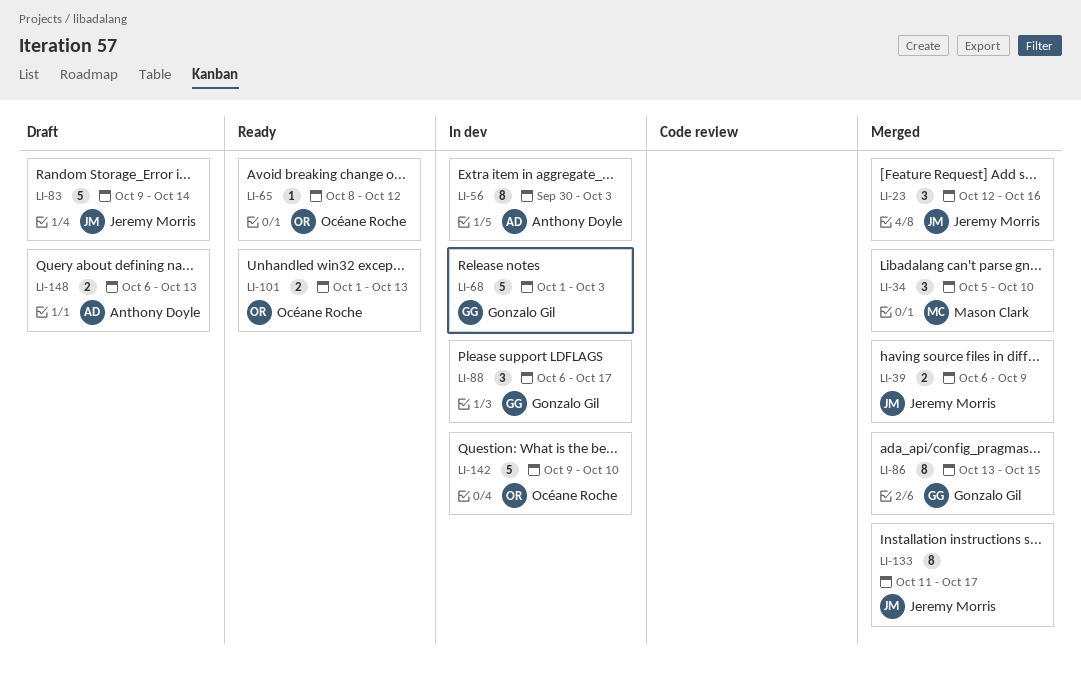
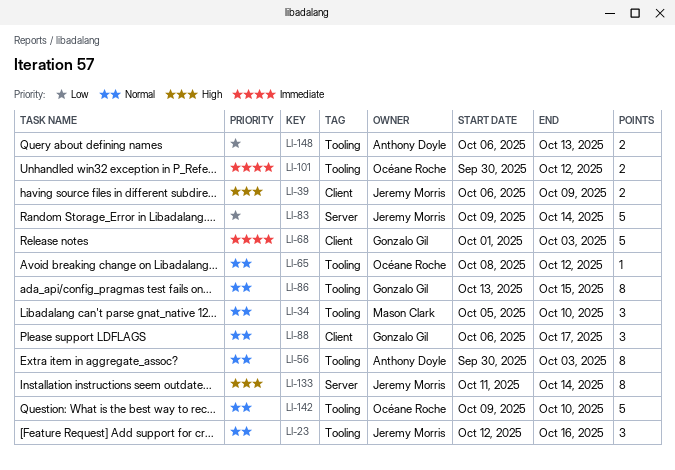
LI-101, start: Oct 1 -> Sep 30
LI-101, due: Oct 13 -> Oct 12
LI-133, due: Oct 17 -> Oct 14

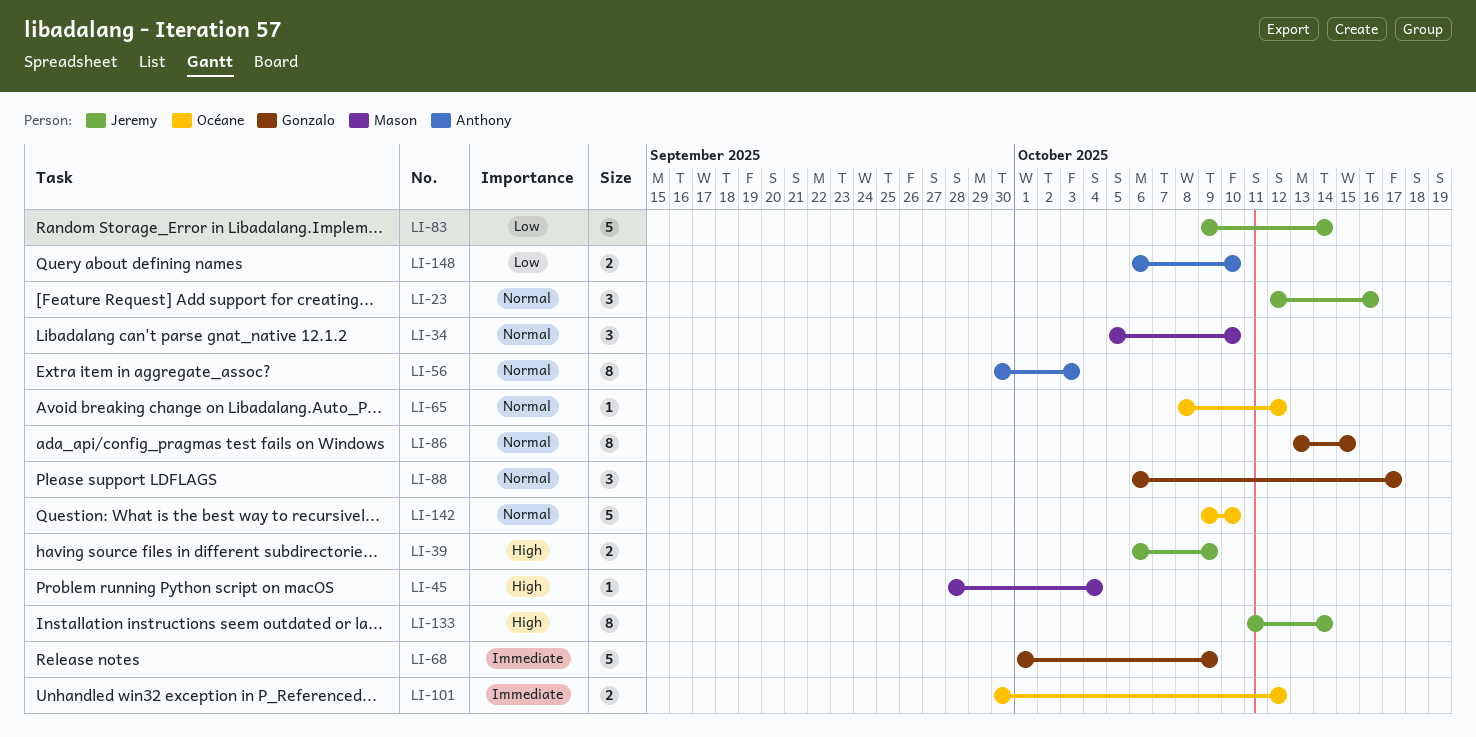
LI-45: none -> present
LI-68, due: Oct 3 -> Oct 9
LI-148, due: Oct 13 -> Oct 10

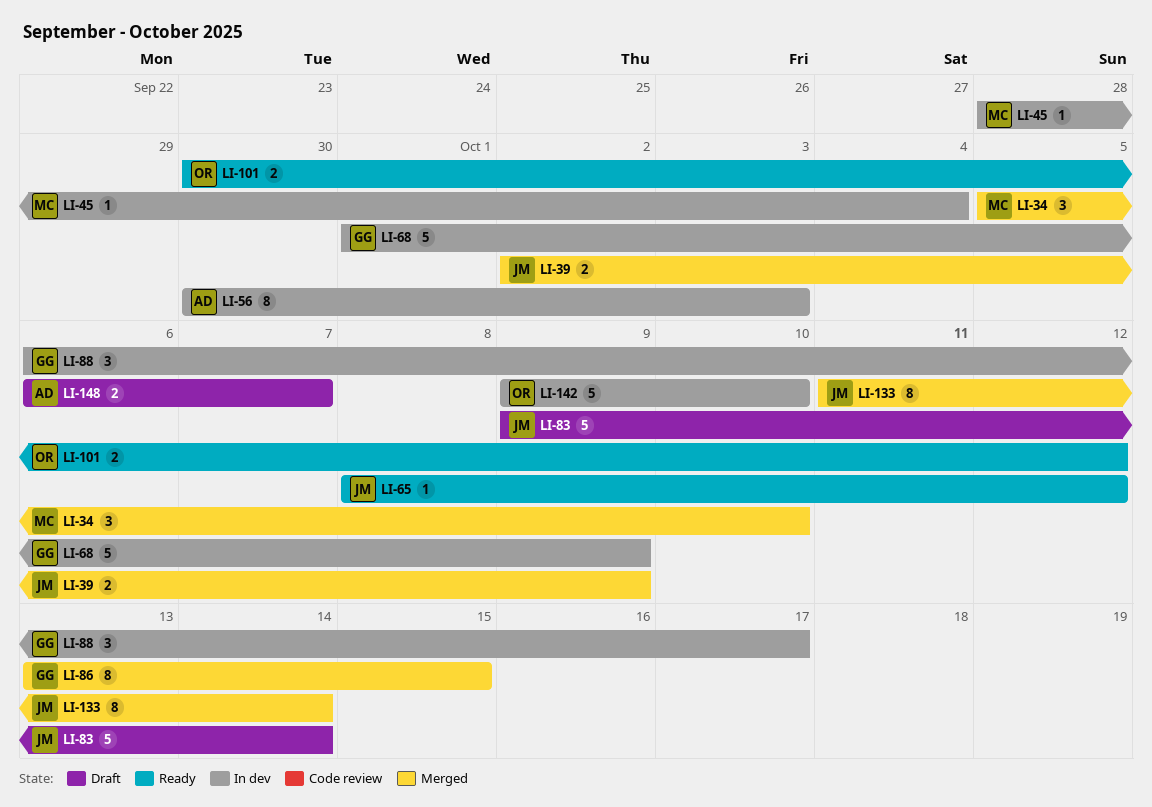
LI-23: present -> none
LI-39, start: Oct 6 -> Oct 2
LI-65, owner: Océane -> Jeremy
LI-148, due: Oct 10 -> Oct 7

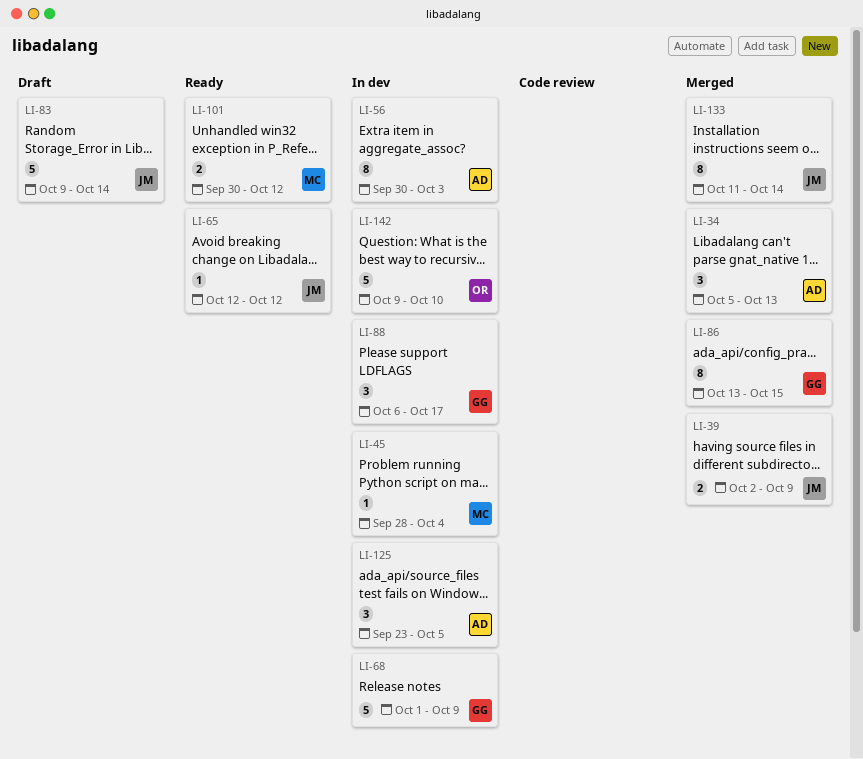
LI-34, owner: MC -> AD
LI-34, due: Oct 10 -> Oct 13
LI-65, start: Oct 8 -> Oct 12
LI-101, owner: OR -> MC
LI-125: none -> present
LI-148: present -> none

